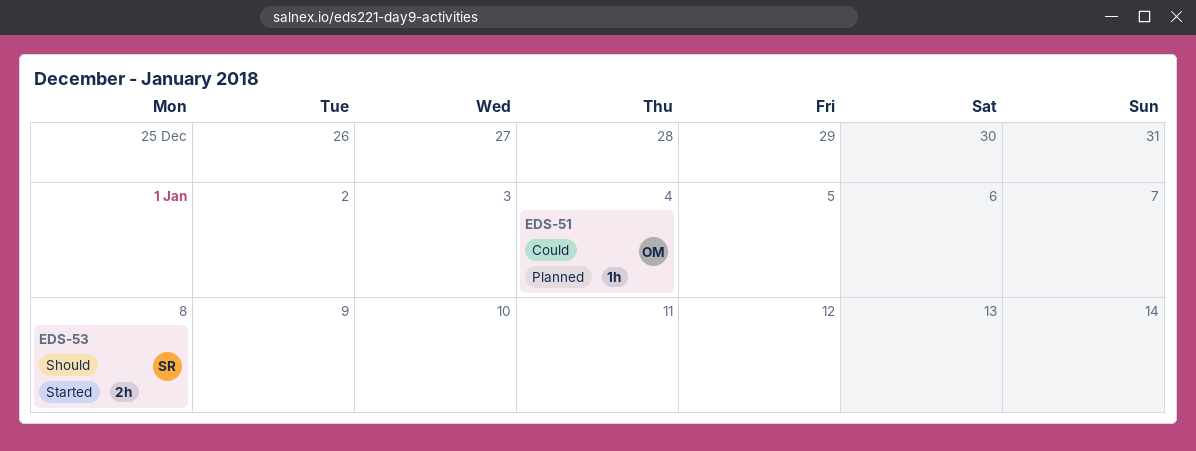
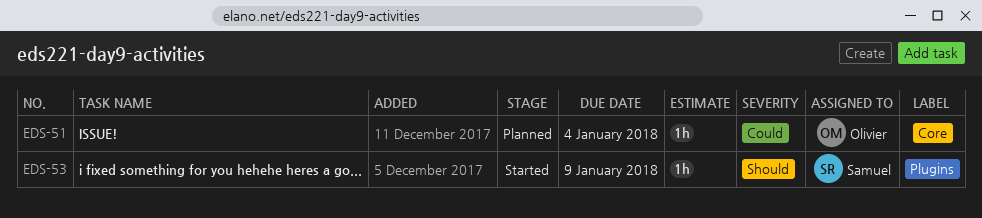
EDS-53, estimate: 2h -> 1h
EDS-53, due: Jan 8 -> Jan 9

